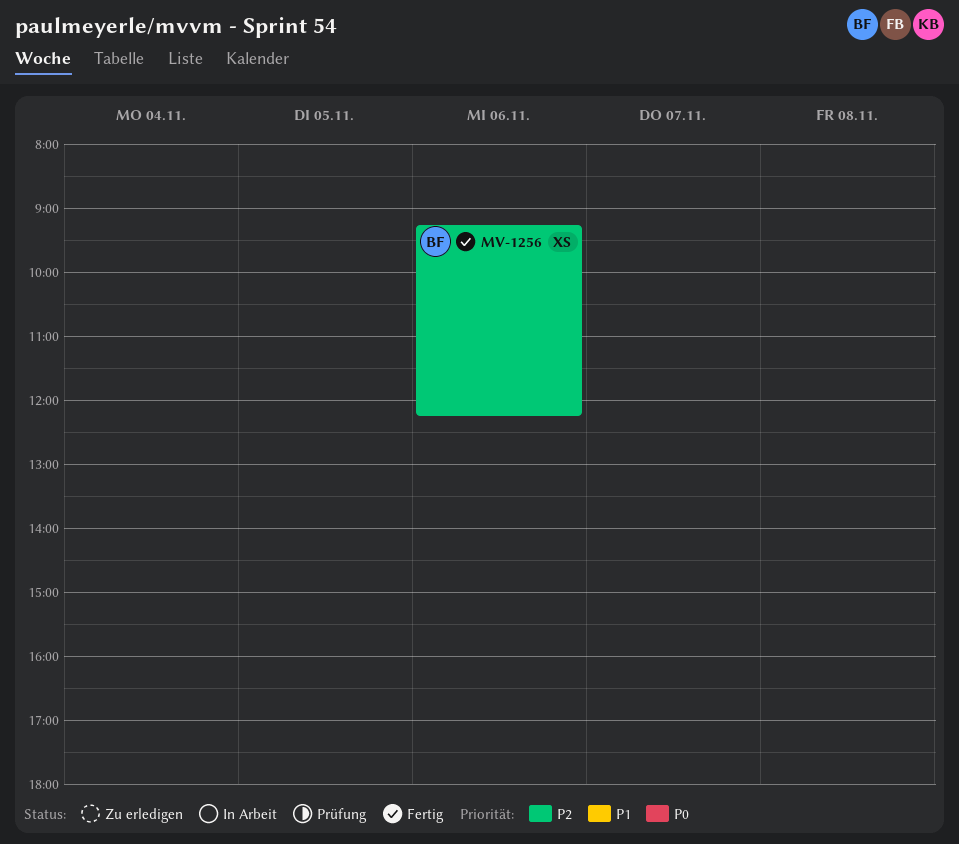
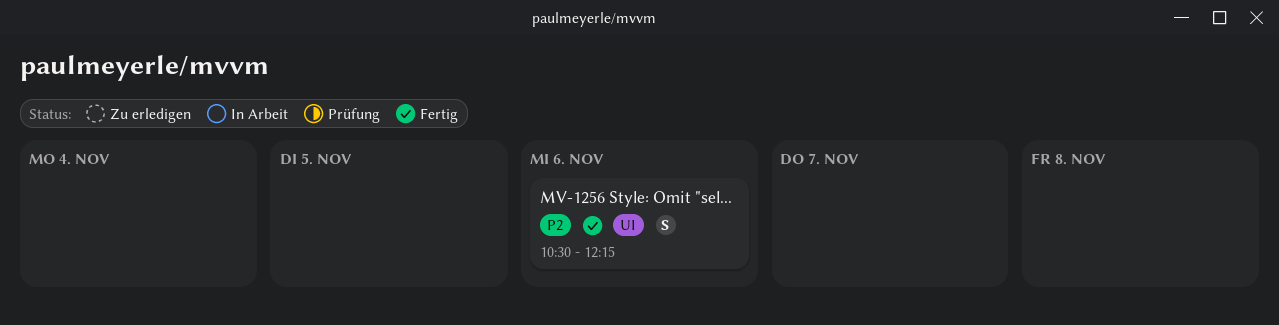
MV-1256, estimate: XS -> S
MV-1256, begins: 09:15 -> 10:30

